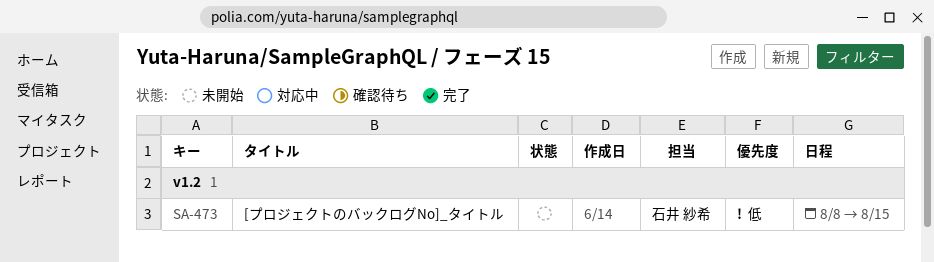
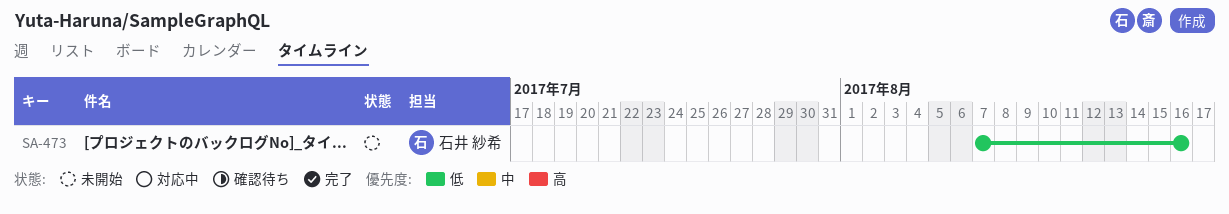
SA-473, start: Aug 8 -> Aug 7
SA-473, due: Aug 15 -> Aug 16

